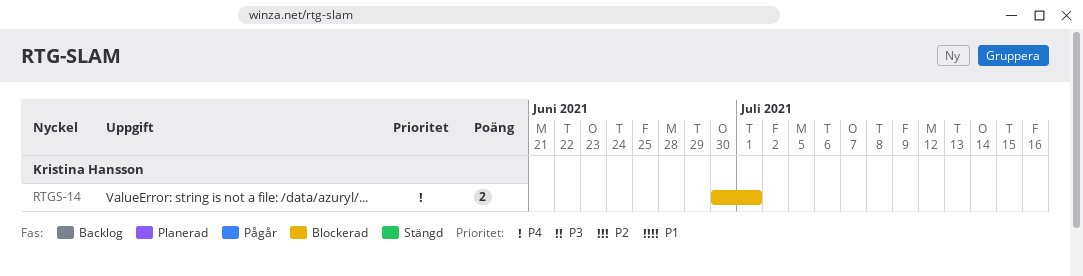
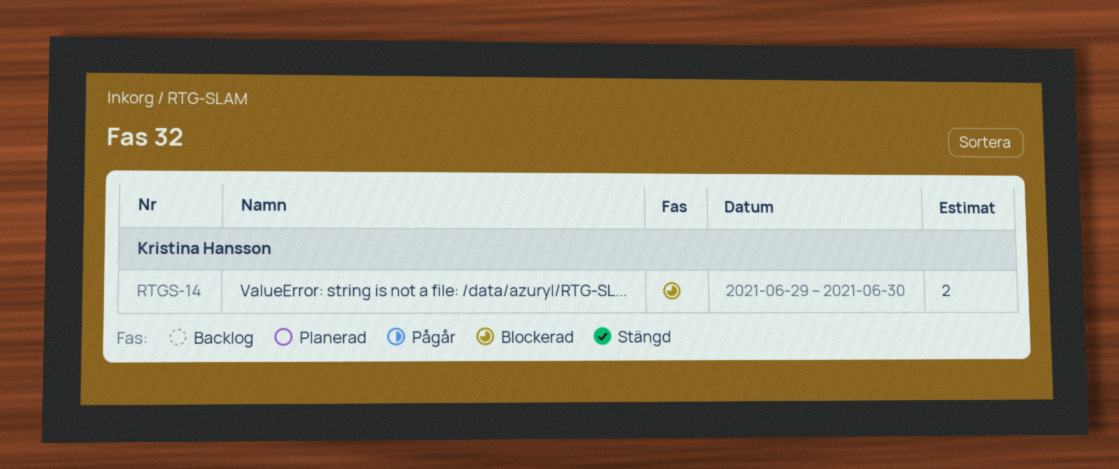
RTGS-14, start: Jun 30 -> Jun 29
RTGS-14, due: Jul 1 -> Jun 30

